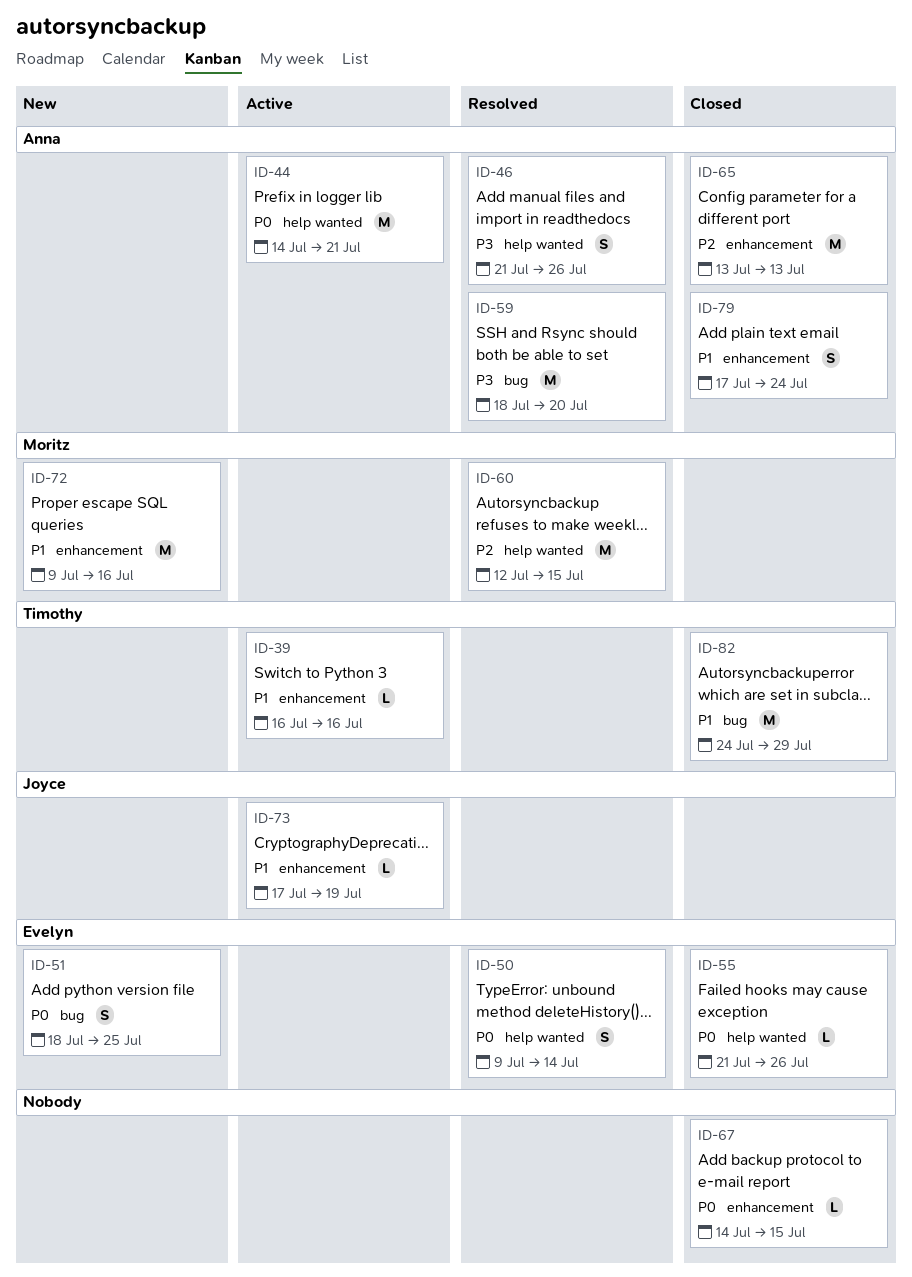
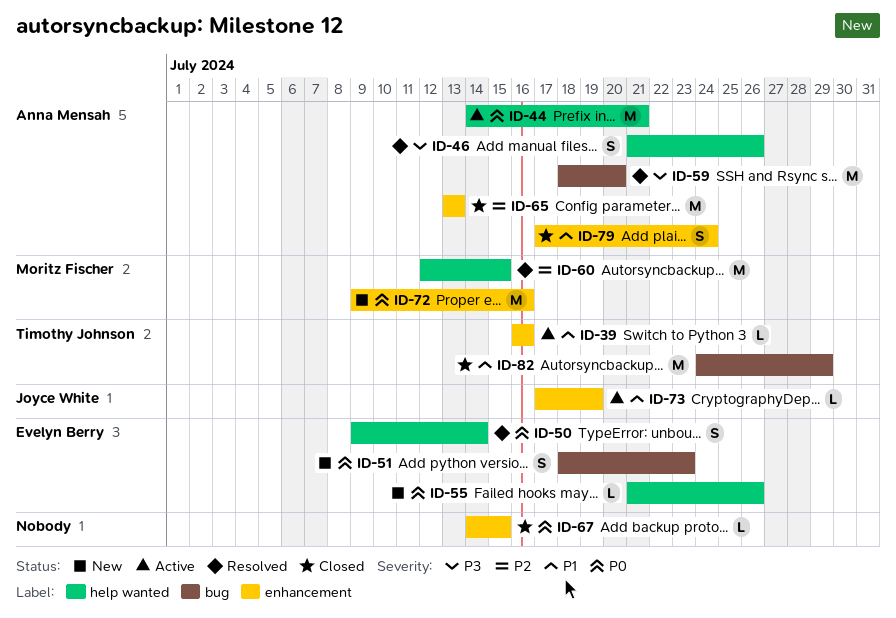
ID-51, due: Jul 25 -> Jul 23
ID-55, status: Closed -> New
ID-72, priority: P1 -> P0

